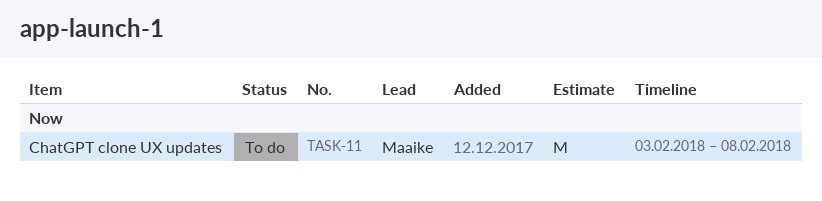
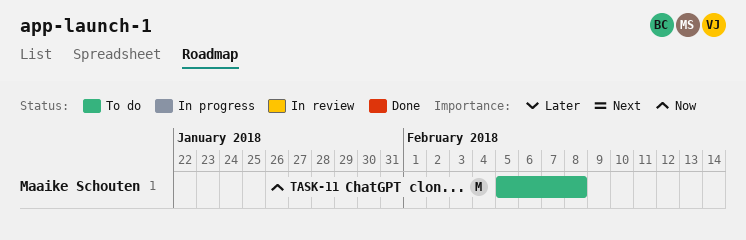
TASK-11, start: Feb 3 -> Feb 5

